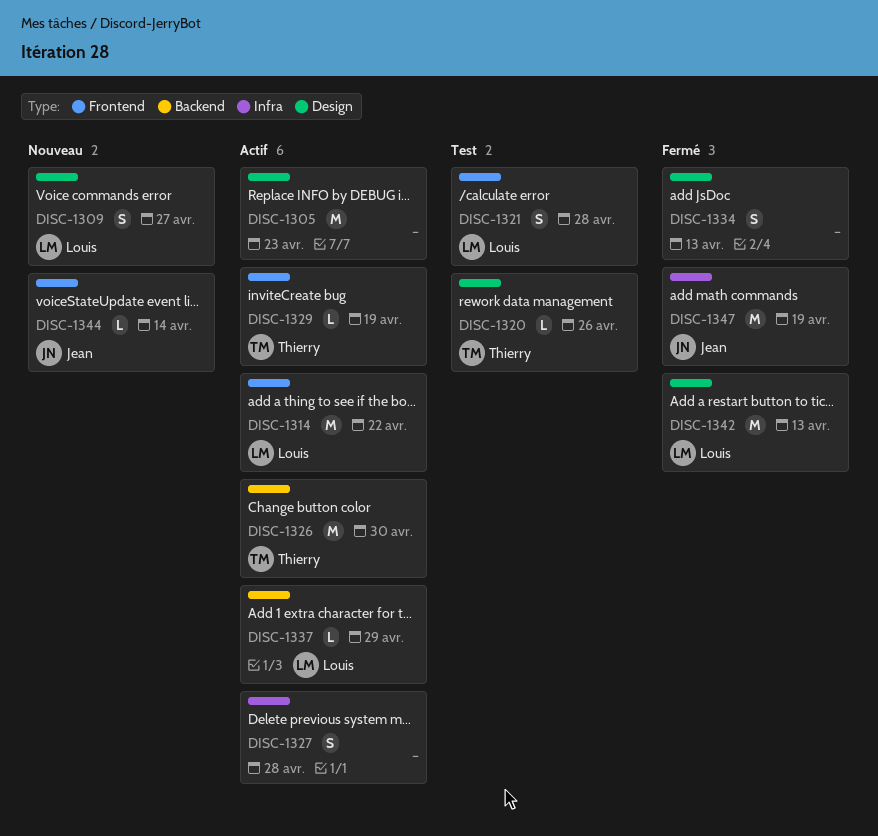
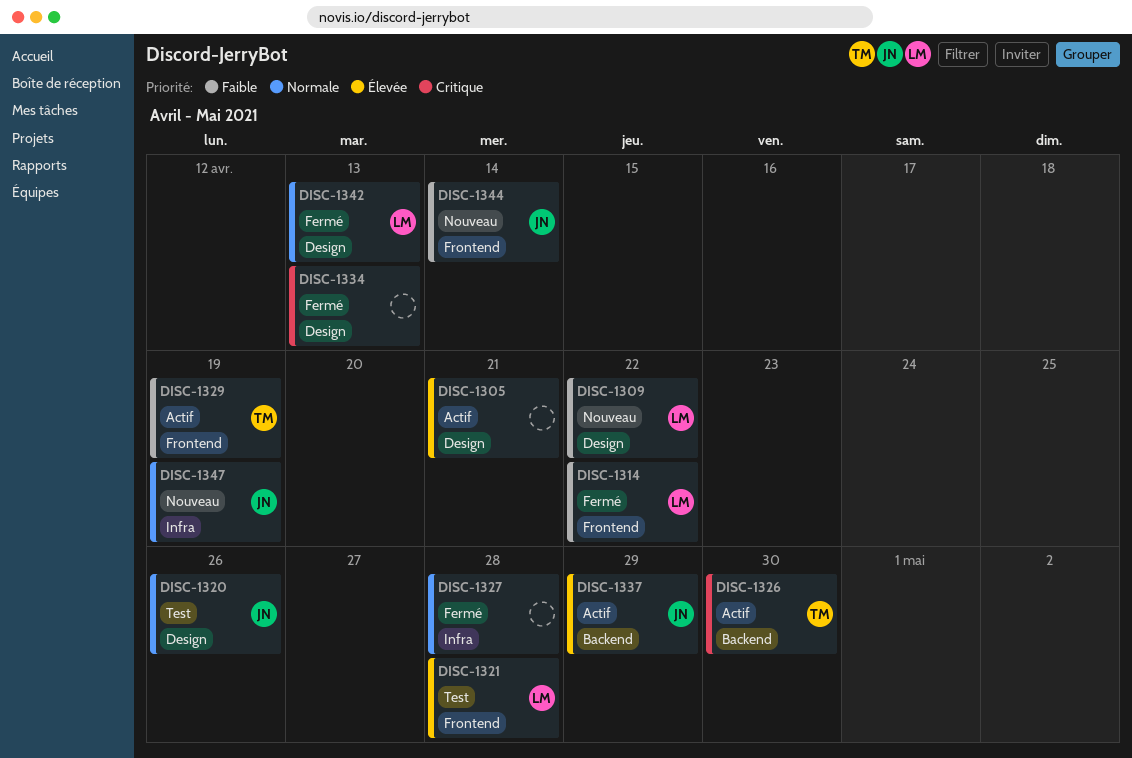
DISC-1305, due: Apr 23 -> Apr 21
DISC-1309, due: Apr 27 -> Apr 22
DISC-1314, status: Actif -> Fermé
DISC-1320, owner: Thierry -> Jean
DISC-1327, status: Actif -> Fermé
DISC-1337, owner: Louis -> Jean
DISC-1347, status: Fermé -> Nouveau

